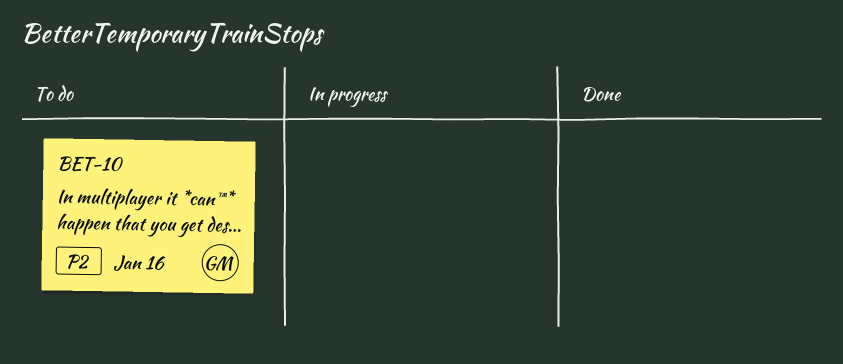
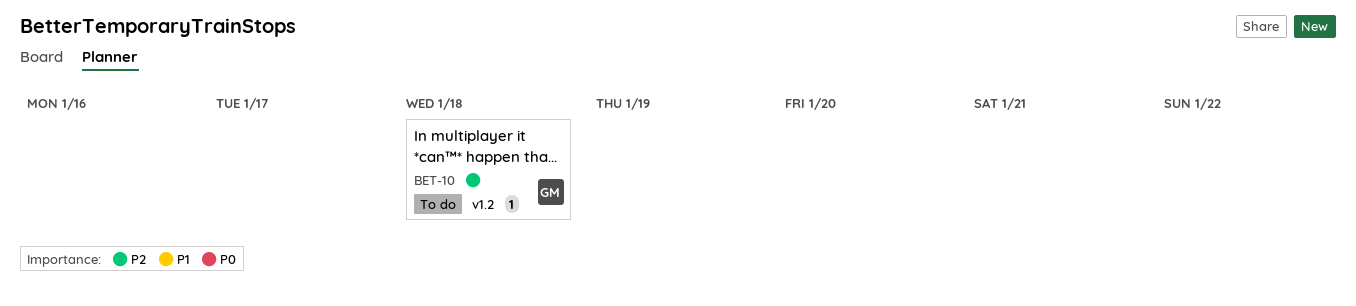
BET-10, due: Jan 16 -> Jan 18

